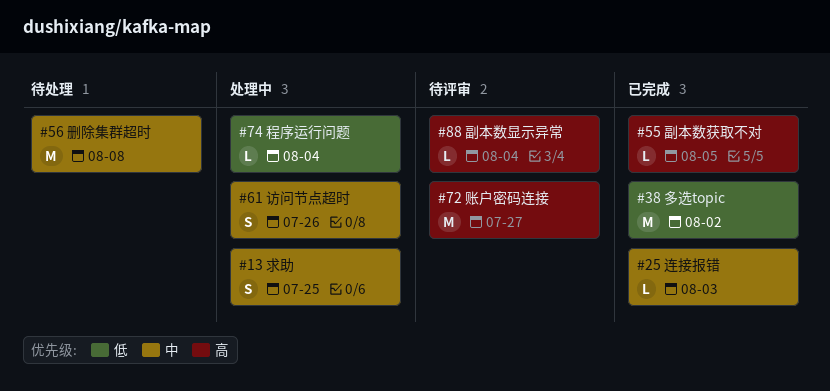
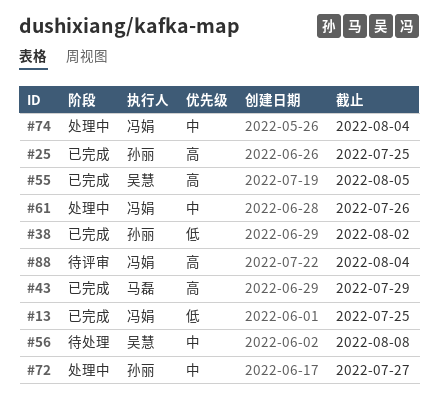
#13, status: 处理中 -> 已完成
#13, priority: 中 -> 低
#25, priority: 中 -> 高
#25, due: Aug 3 -> Jul 25
#43: none -> present
#72, status: 待评审 -> 处理中
#72, priority: 高 -> 中
#74, priority: 低 -> 中

